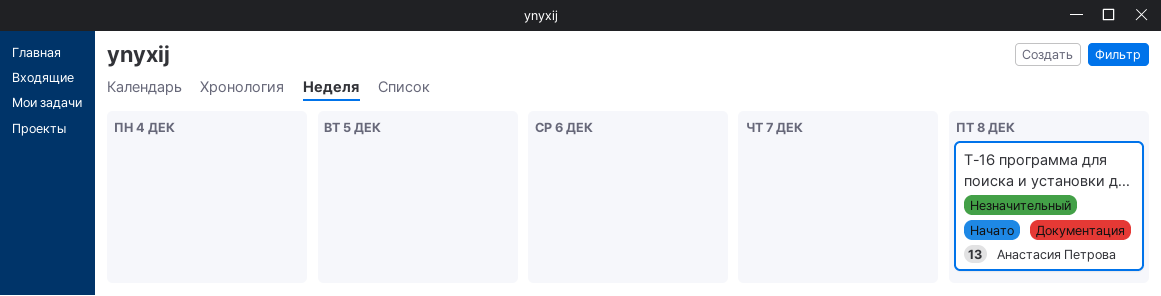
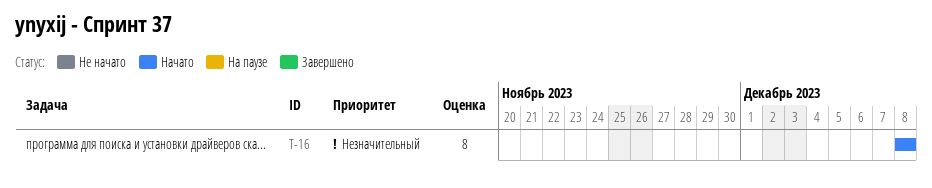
T-16, estimate: 13 -> 8

